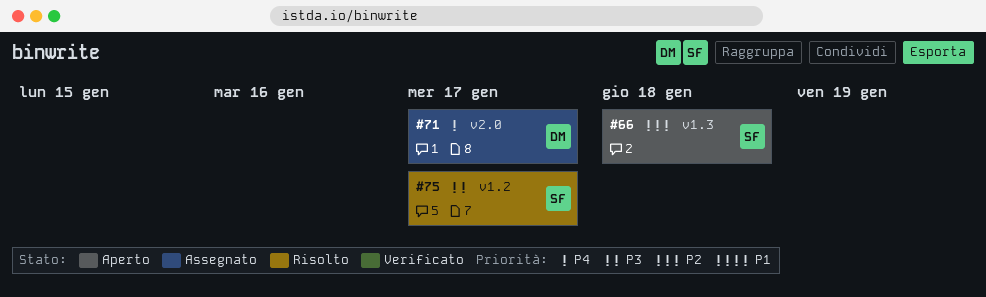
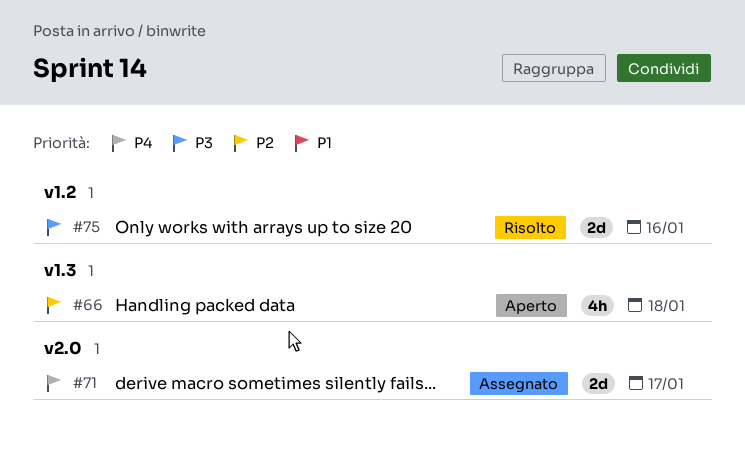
#75, due: Jan 17 -> Jan 16

